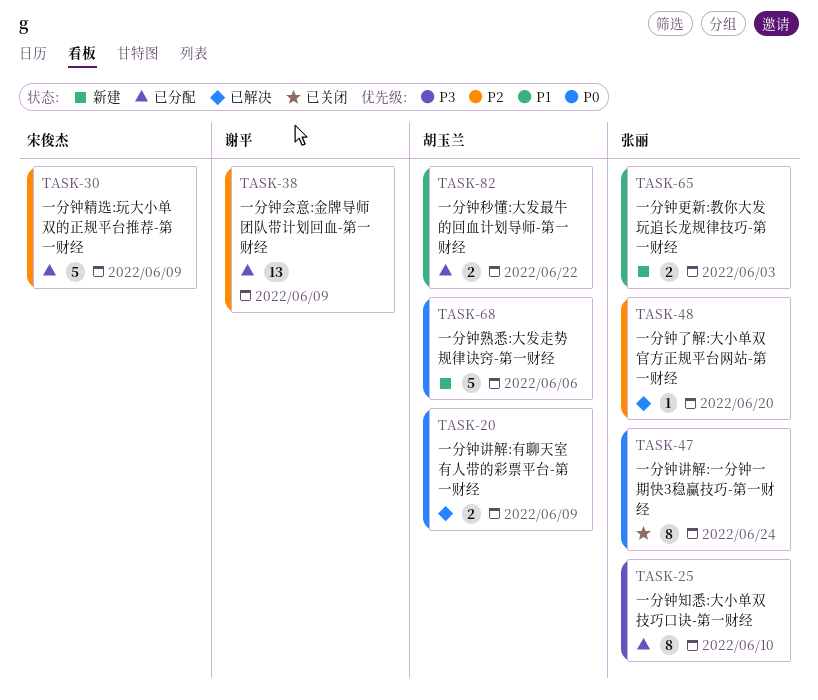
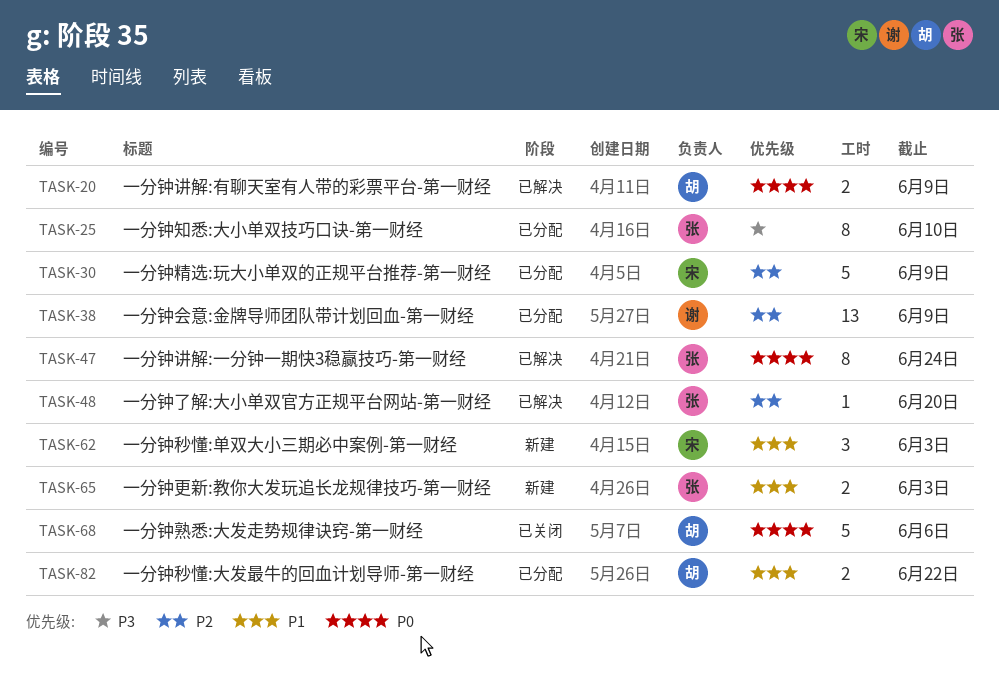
TASK-47, status: 已关闭 -> 已解决
TASK-62: none -> present
TASK-68, status: 新建 -> 已关闭

